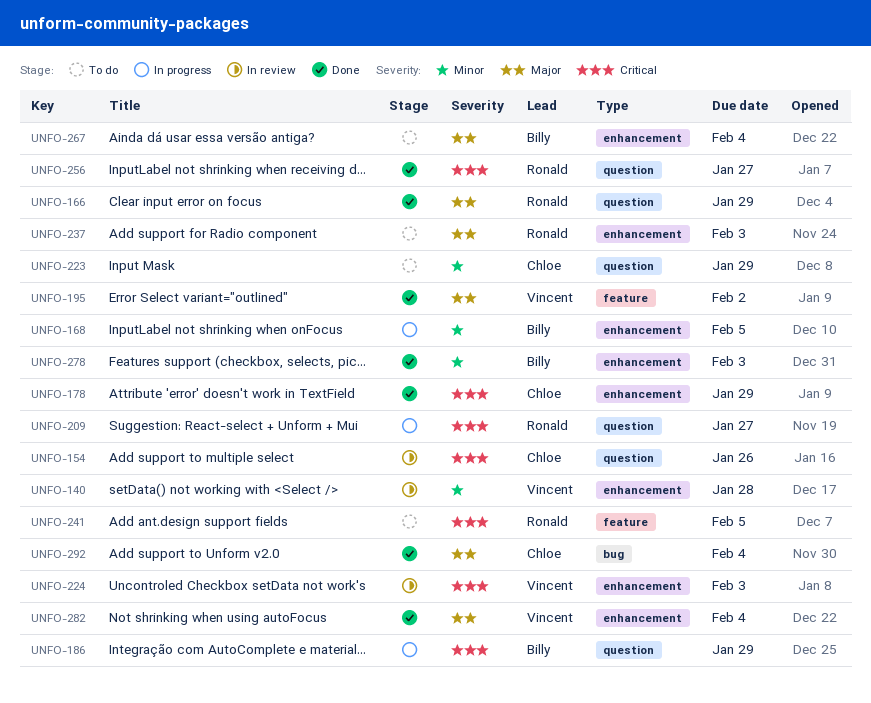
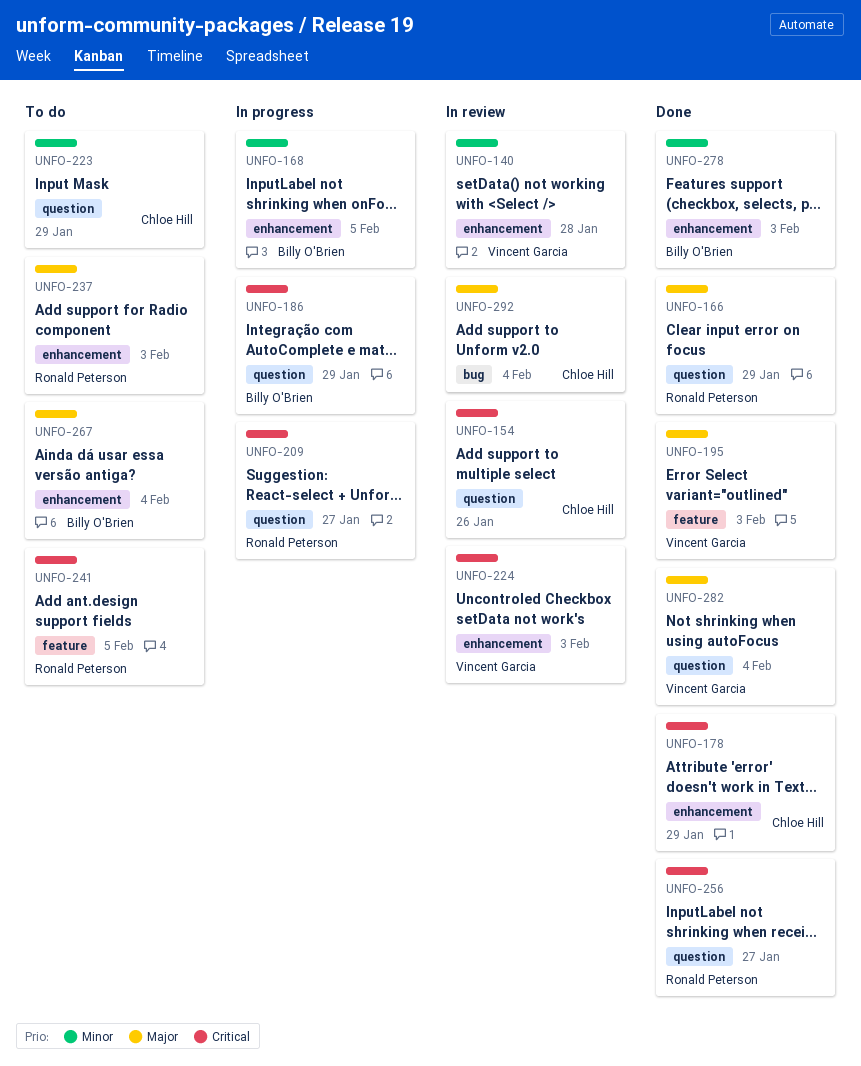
UNFO-195, due: Feb 2 -> Feb 3
UNFO-282, label: enhancement -> question
UNFO-292, status: Done -> In review

